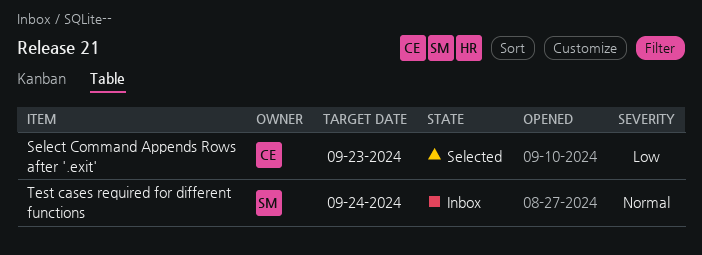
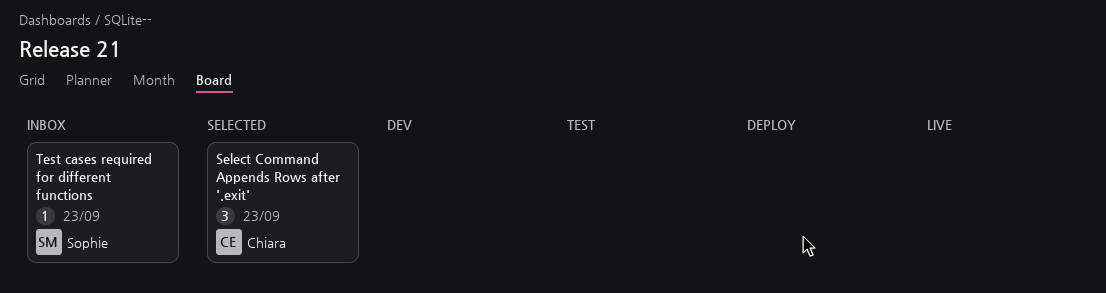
Test cases required for different functions, due: Sep 24 -> Sep 23

